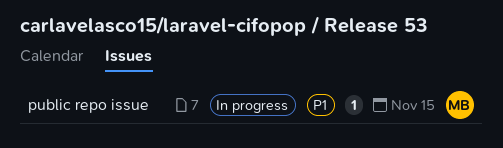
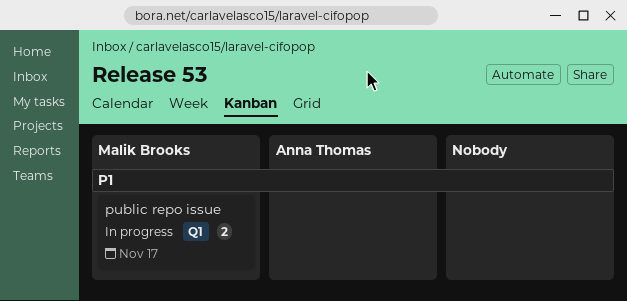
public repo issue, estimate: 1 -> 2
public repo issue, due: Nov 15 -> Nov 17

